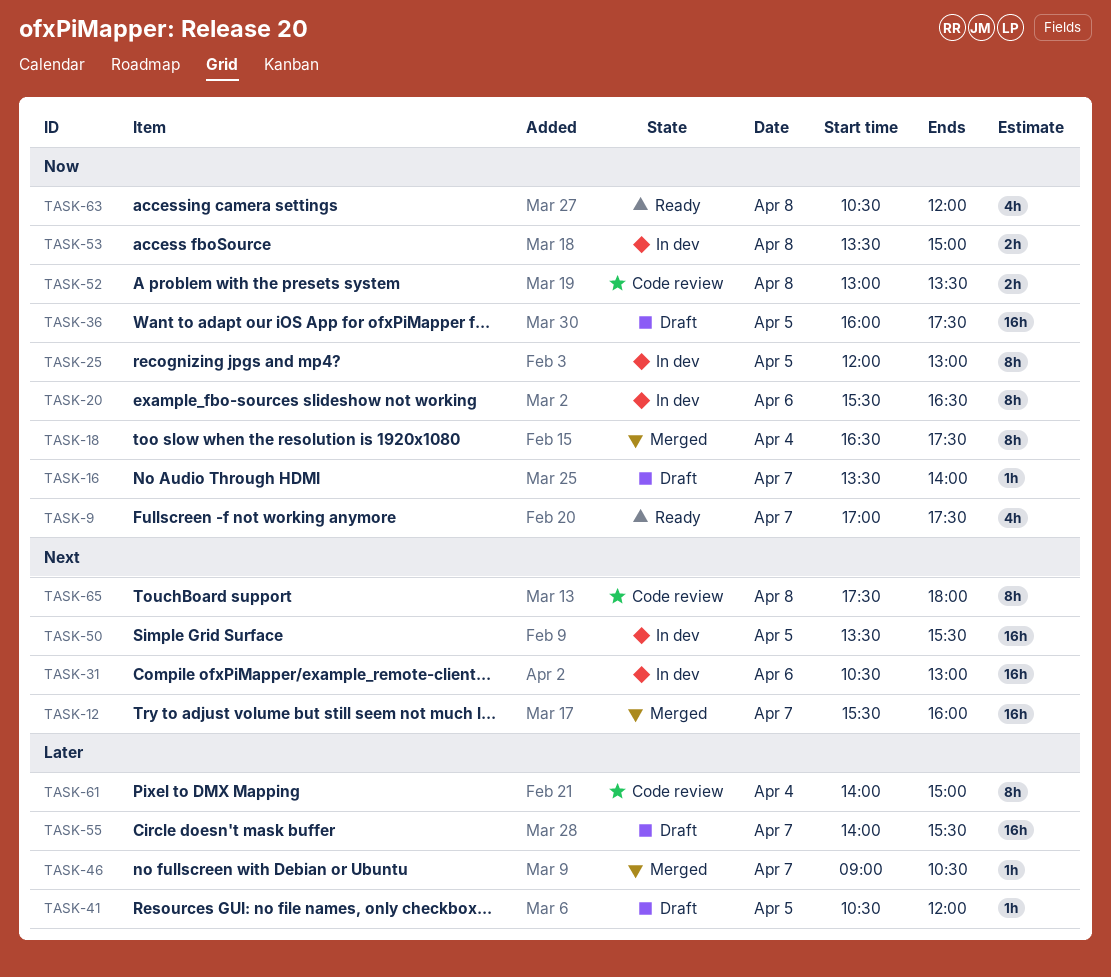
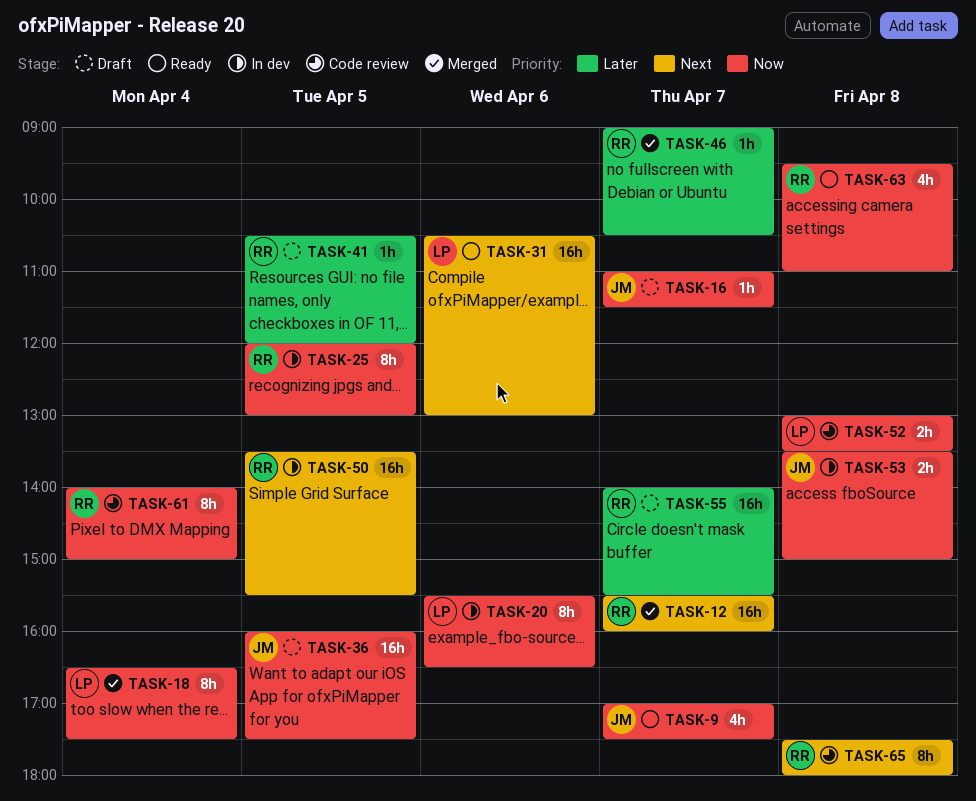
TASK-16, begins: 13:30 -> 11:00
TASK-16, ends: 14:00 -> 11:30
TASK-31, status: In dev -> Ready
TASK-61, priority: Later -> Now
TASK-63, begins: 10:30 -> 09:30
TASK-63, ends: 12:00 -> 11:00

